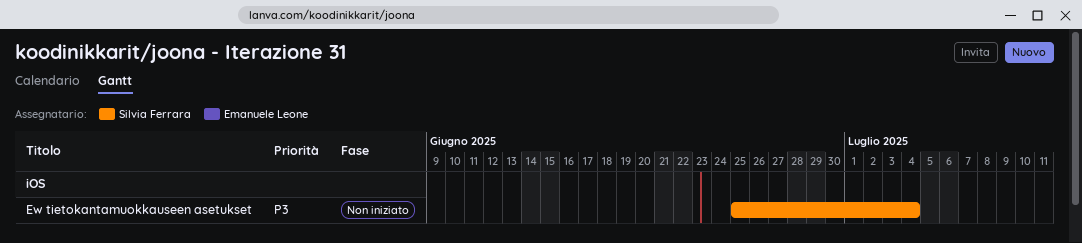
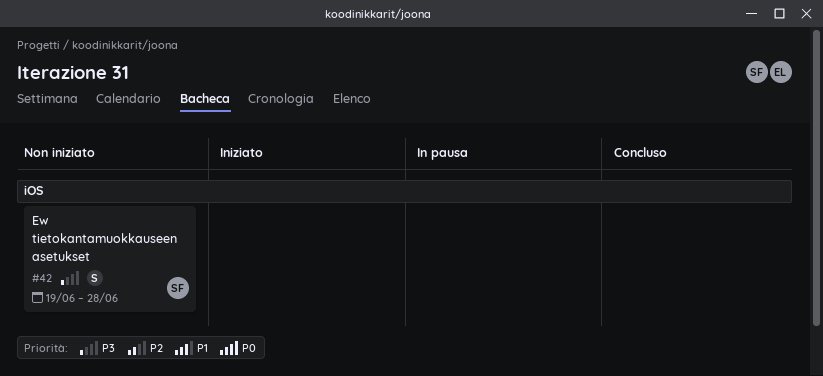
Ew tietokantamuokkauseen asetukset, start: Jun 25 -> Jun 19
Ew tietokantamuokkauseen asetukset, due: Jul 4 -> Jun 28

